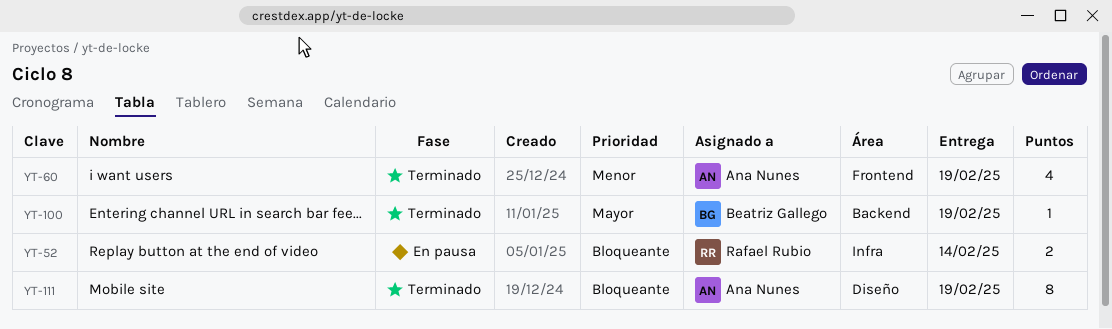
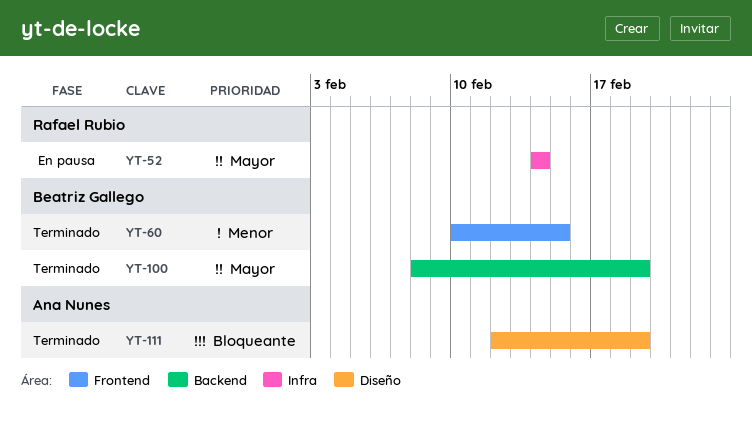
YT-52, priority: Bloqueante -> Mayor
YT-60, owner: Ana Nunes -> Beatriz Gallego
YT-60, due: Feb 19 -> Feb 15

